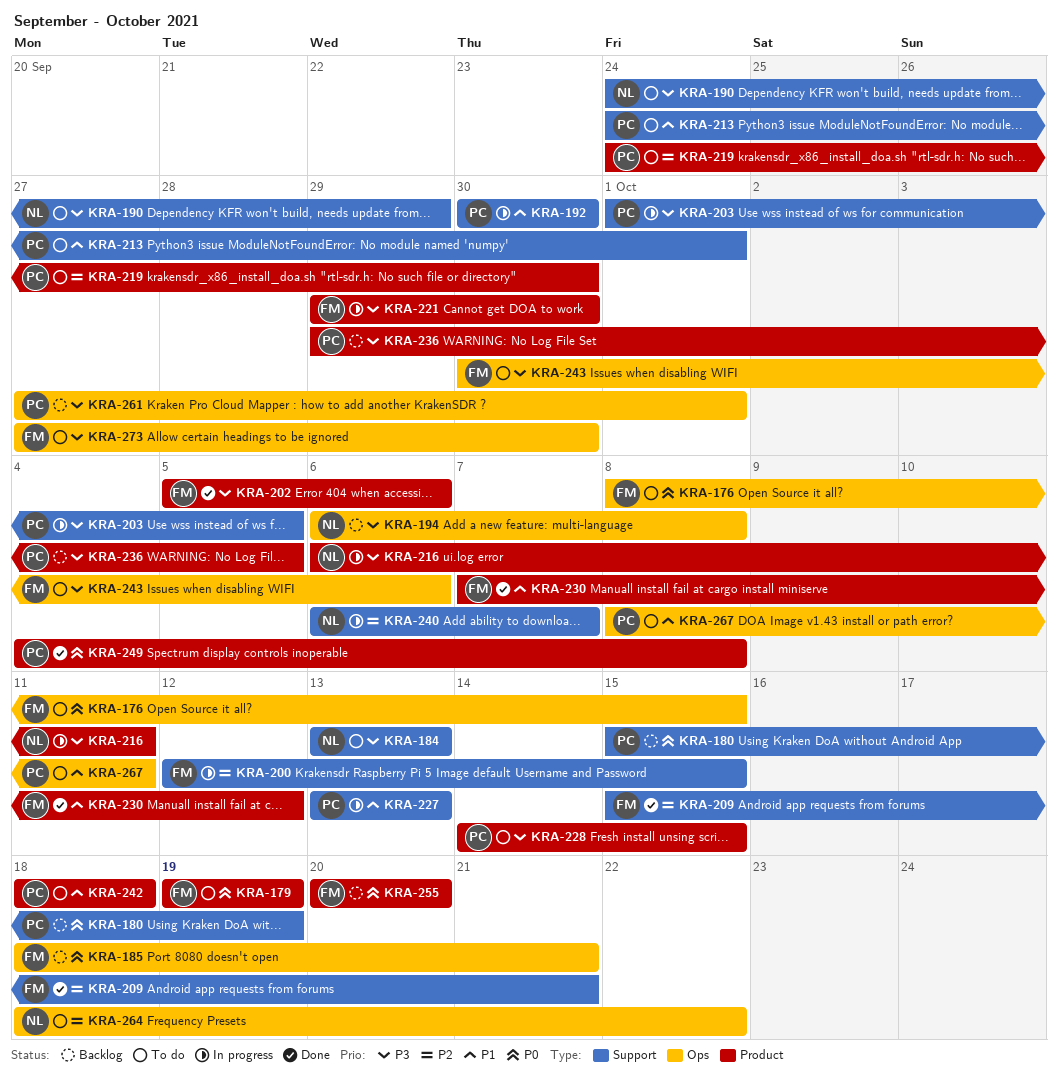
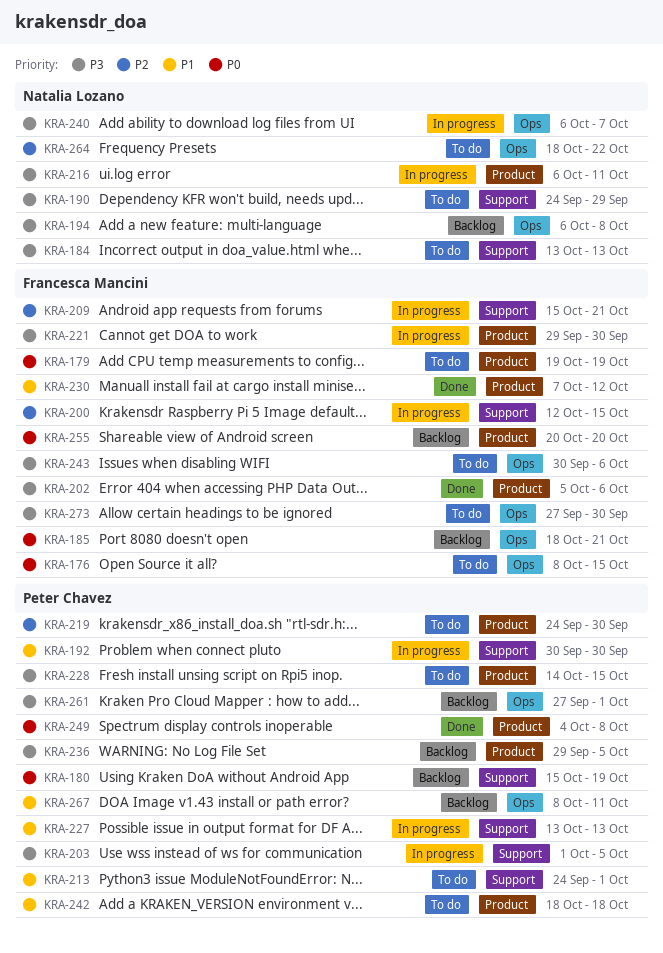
KRA-209, status: Done -> In progress
KRA-240, priority: P2 -> P3
KRA-240, label: Support -> Ops
KRA-267, status: To do -> Backlog

